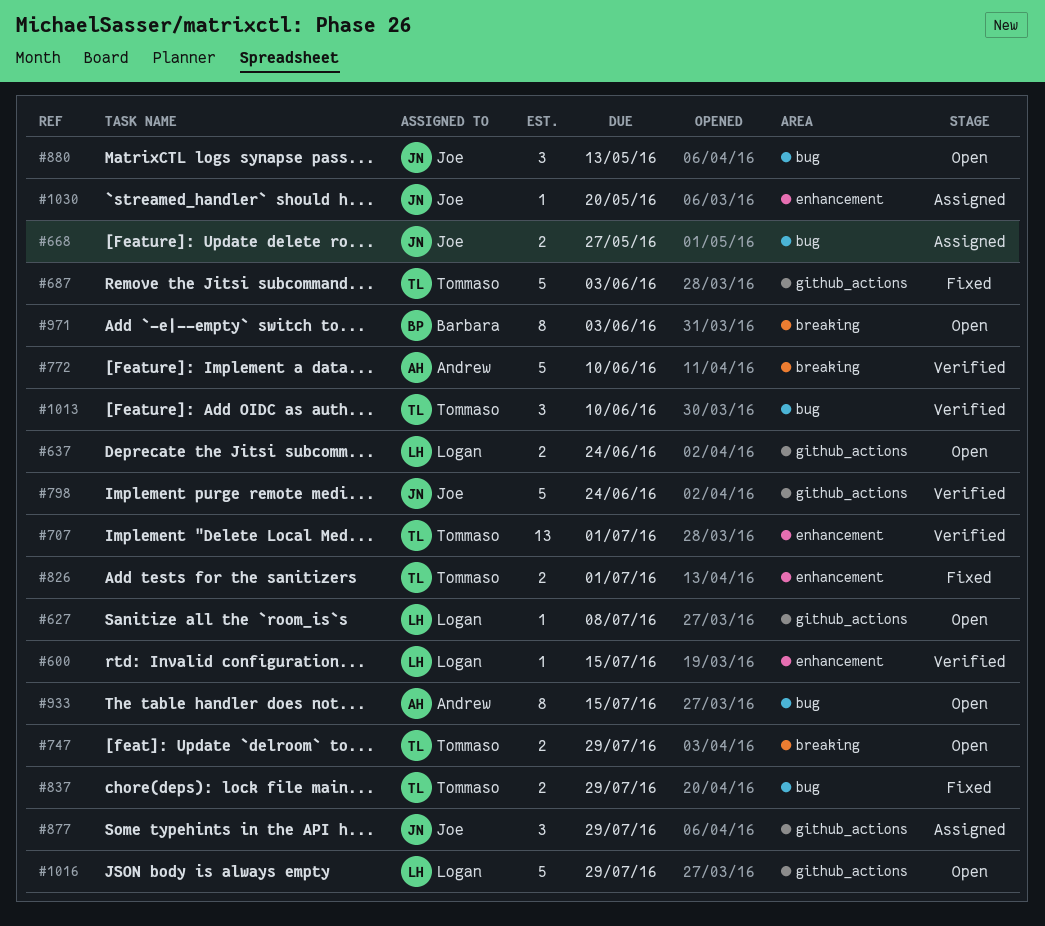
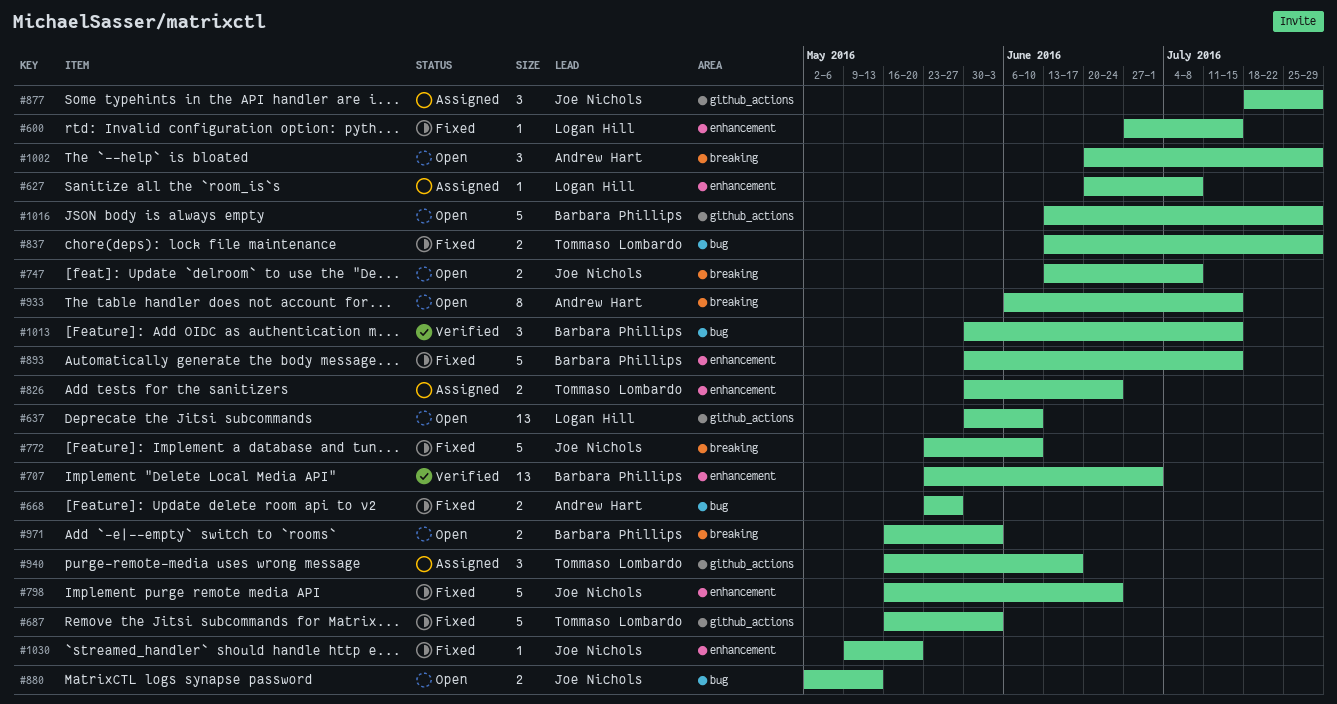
#600, status: Verified -> Fixed
#627, status: Open -> Assigned
#627, label: github_actions -> enhancement
#637, estimate: 2 -> 13
#637, due: Jun 24 -> Jun 10
#668, status: Assigned -> Fixed
#668, owner: Joe Nichols -> Andrew Hart
#707, owner: Tommaso Lombardo -> Barbara Phillips
#747, owner: Tommaso Lombardo -> Joe Nichols
#747, due: Jul 29 -> Jul 8
#772, status: Verified -> Fixed
#772, owner: Andrew Hart -> Joe Nichols
#798, status: Verified -> Fixed
#798, label: github_actions -> enhancement
#826, status: Fixed -> Assigned
#826, due: Jul 1 -> Jun 24
#880, estimate: 3 -> 2
#893: none -> present
#933, label: bug -> breaking
#940: none -> present
#971, estimate: 8 -> 2
#1002: none -> present
#1013, owner: Tommaso Lombardo -> Barbara Phillips
#1013, due: Jun 10 -> Jul 15
#1016, owner: Logan Hill -> Barbara Phillips
#1030, status: Assigned -> Fixed

